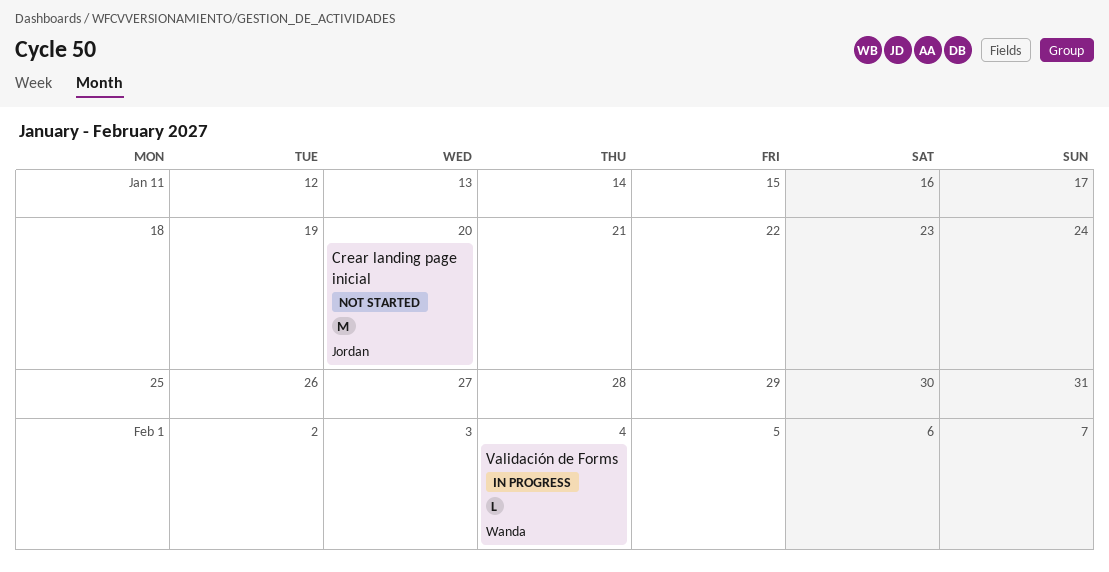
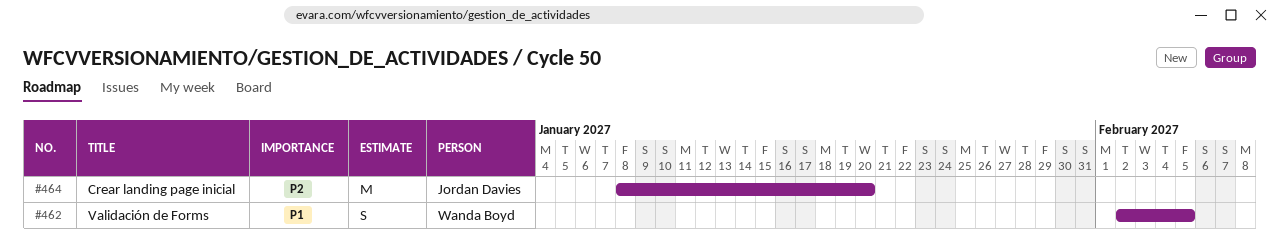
Validación de Forms, estimate: L -> S
Validación de Forms, due: Feb 4 -> Feb 5

